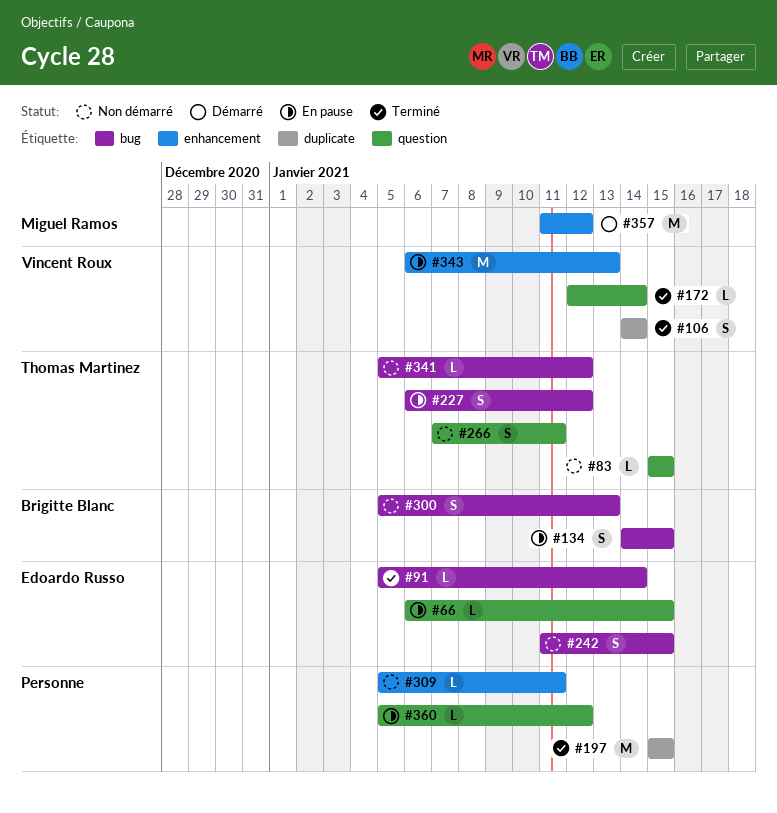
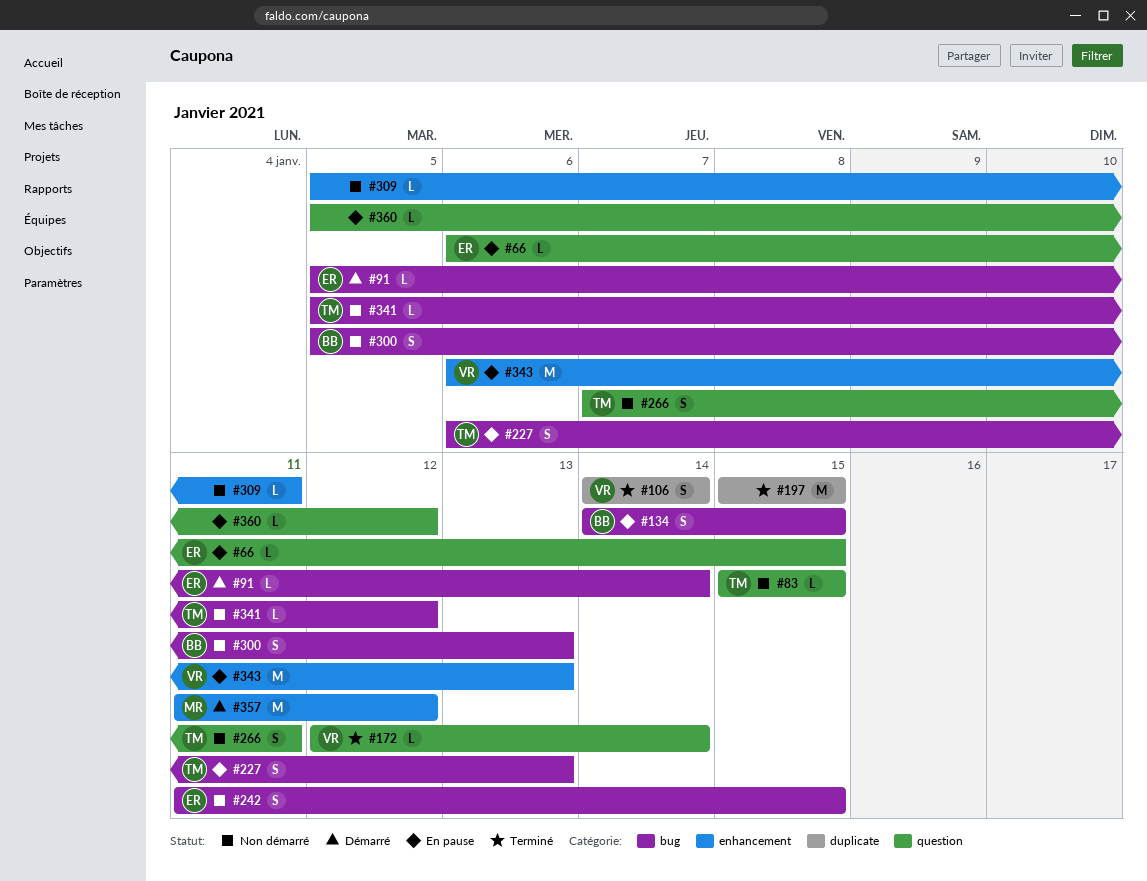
#91, status: Terminé -> Démarré
#227, due: Jan 12 -> Jan 13

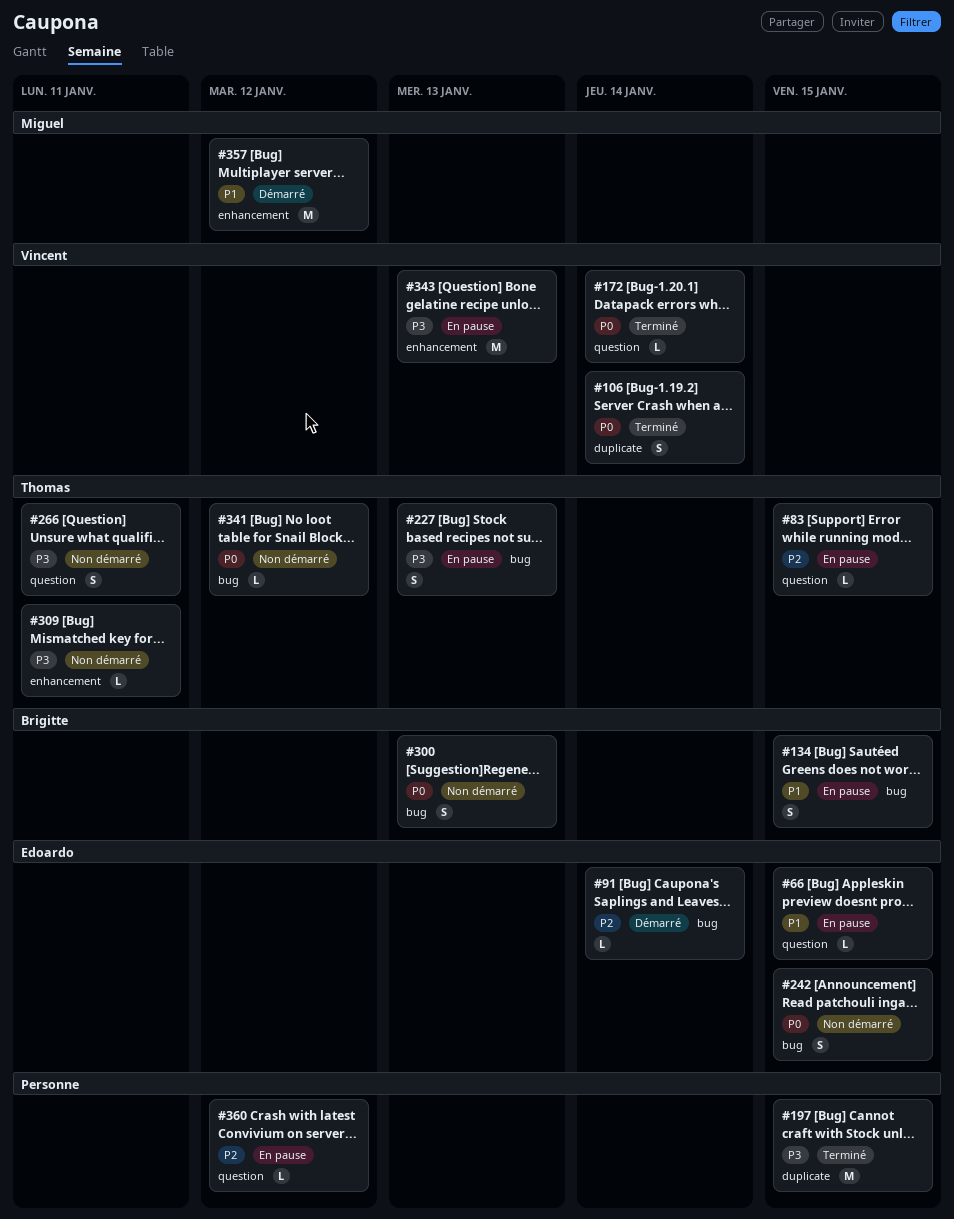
#83, status: Non démarré -> En pause
#309, owner: none -> Thomas

